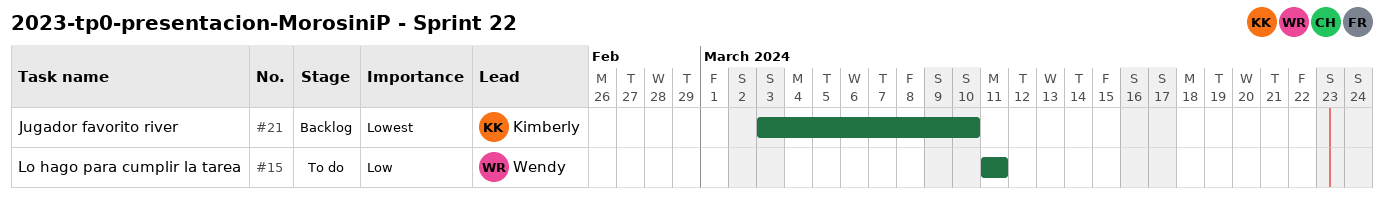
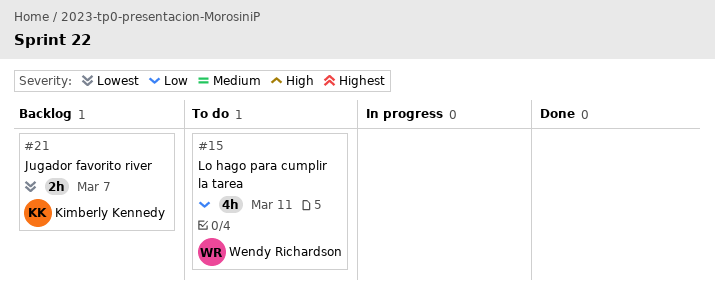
#21, due: Mar 10 -> Mar 7

